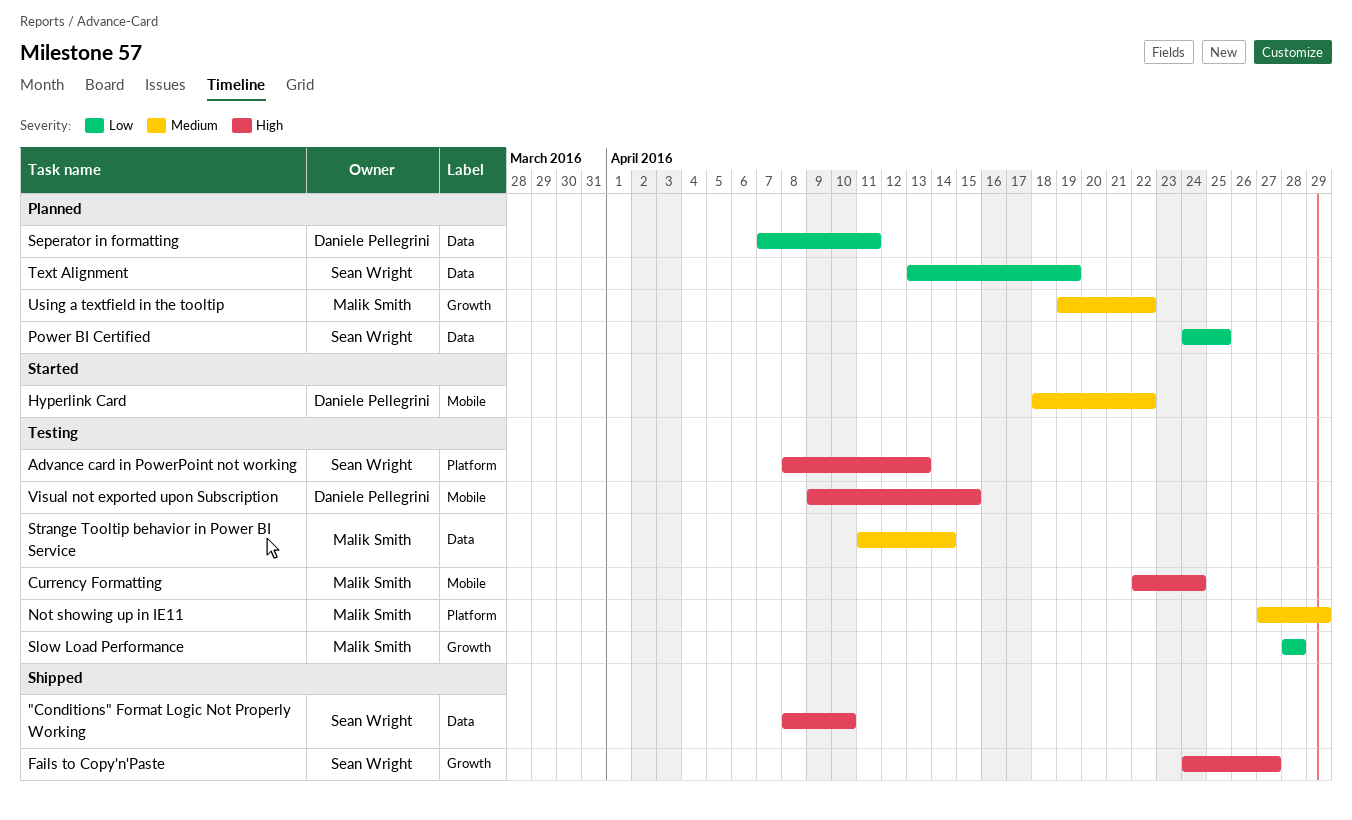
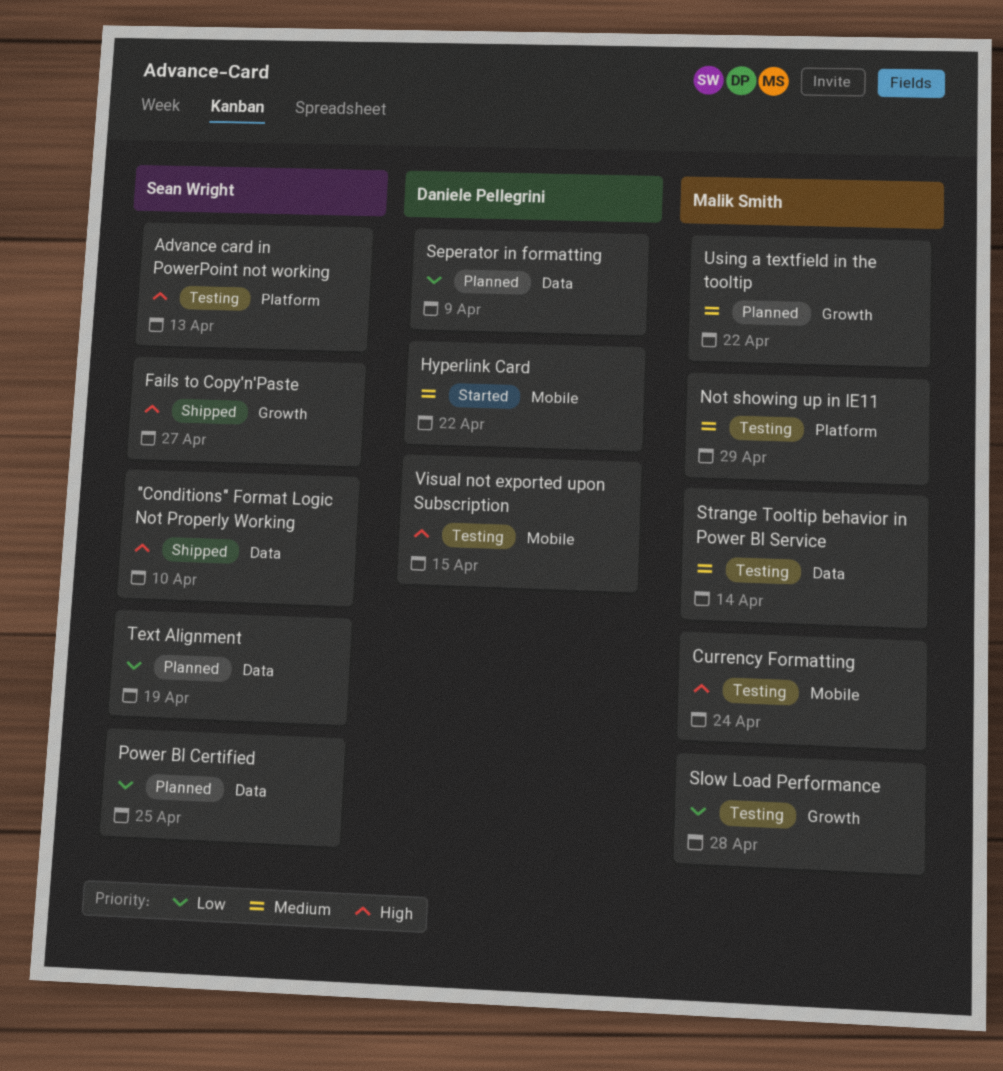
Seperator in formatting, due: Apr 11 -> Apr 9

